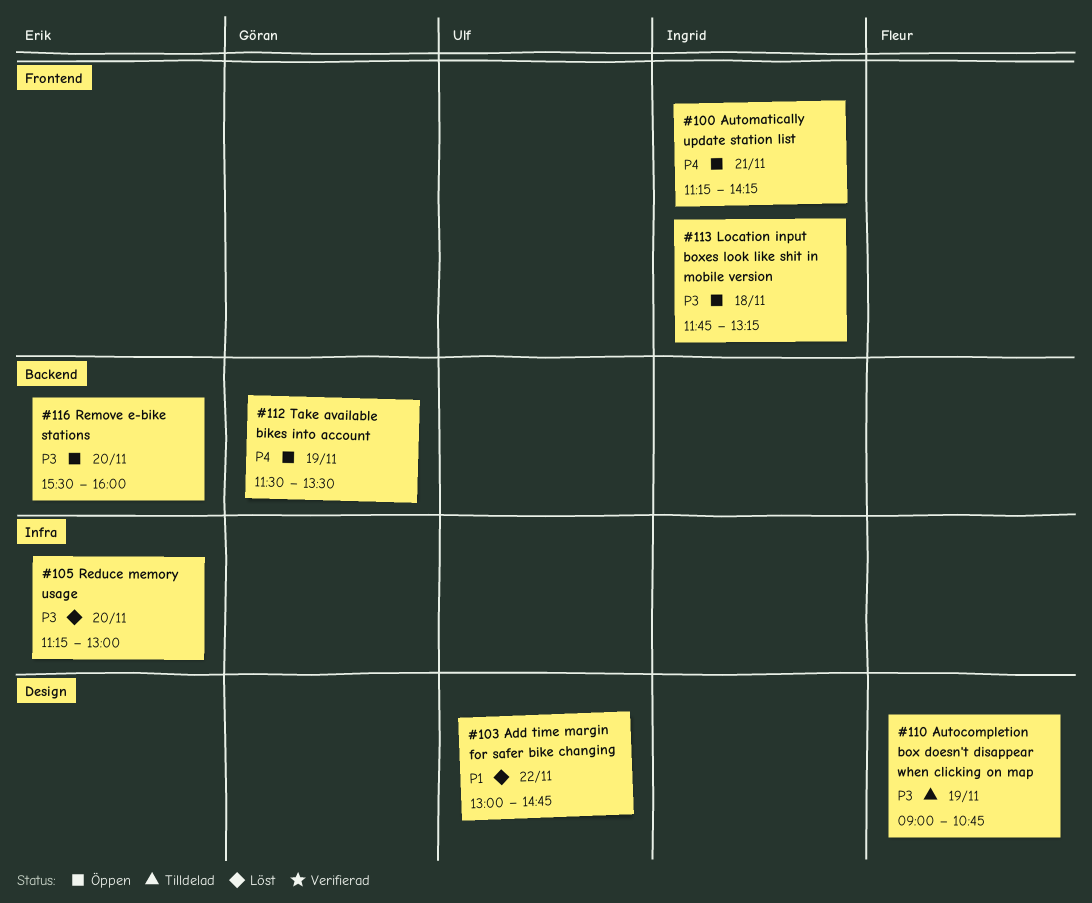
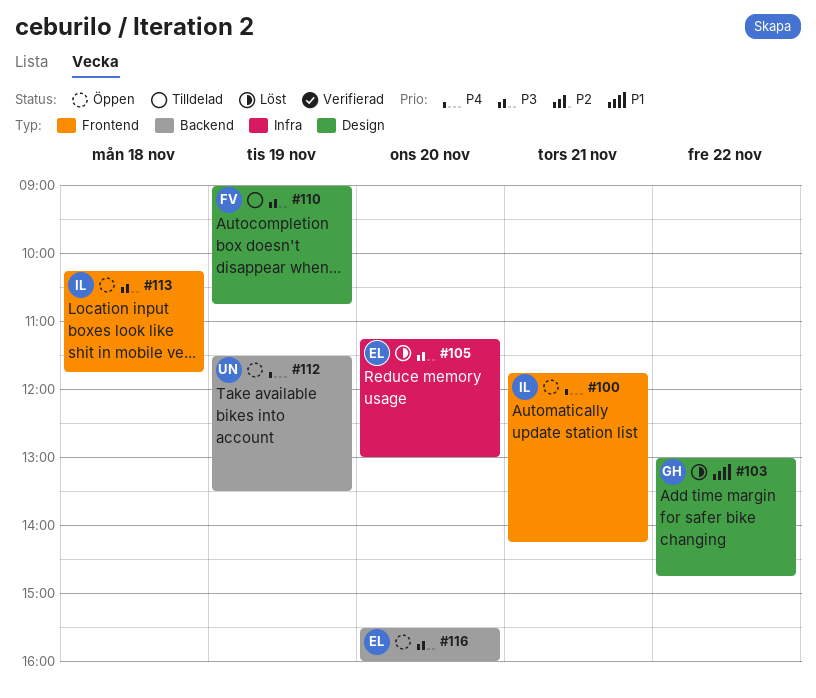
#100, begins: 11:15 -> 11:45
#103, owner: Ulf -> Göran
#112, owner: Göran -> Ulf
#113, begins: 11:45 -> 10:15
#113, ends: 13:15 -> 11:45

